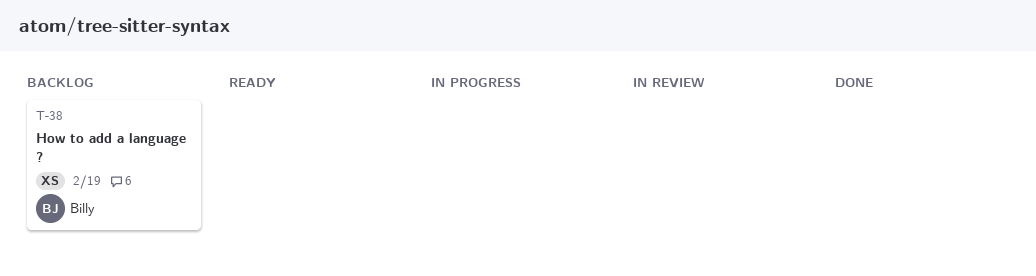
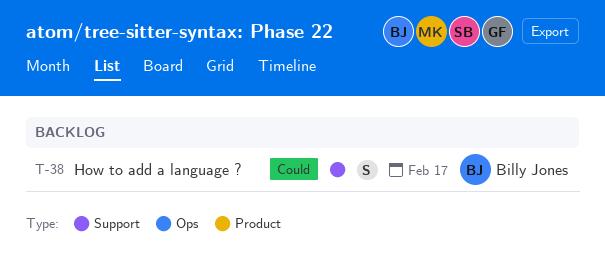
T-38, estimate: XS -> S
T-38, due: Feb 19 -> Feb 17

